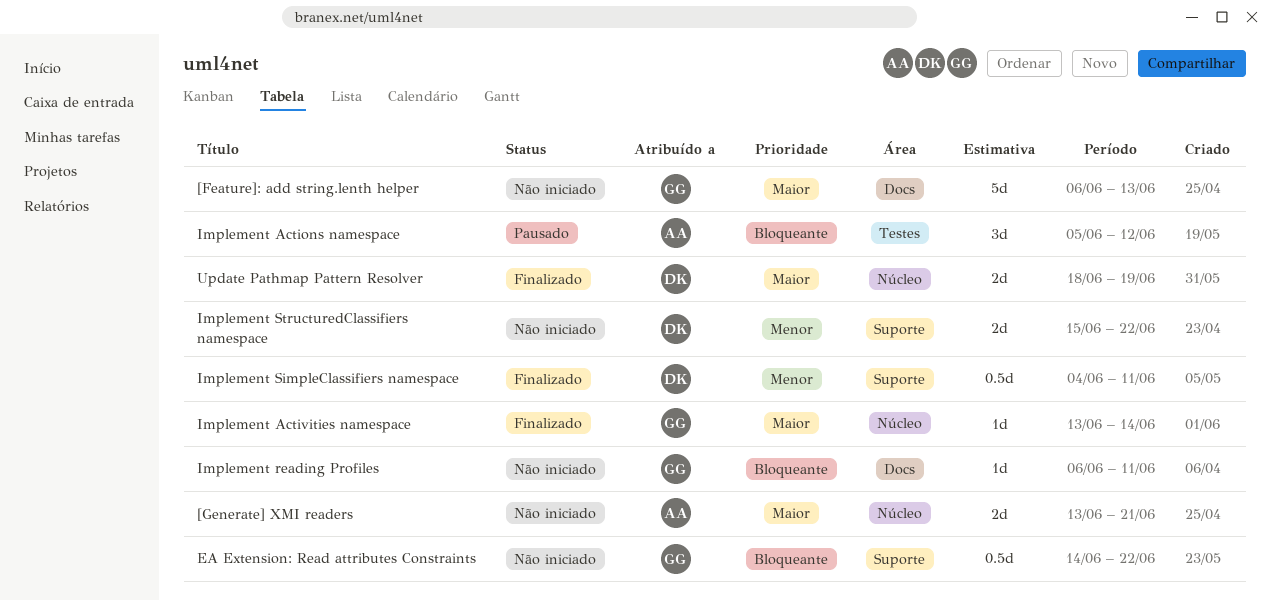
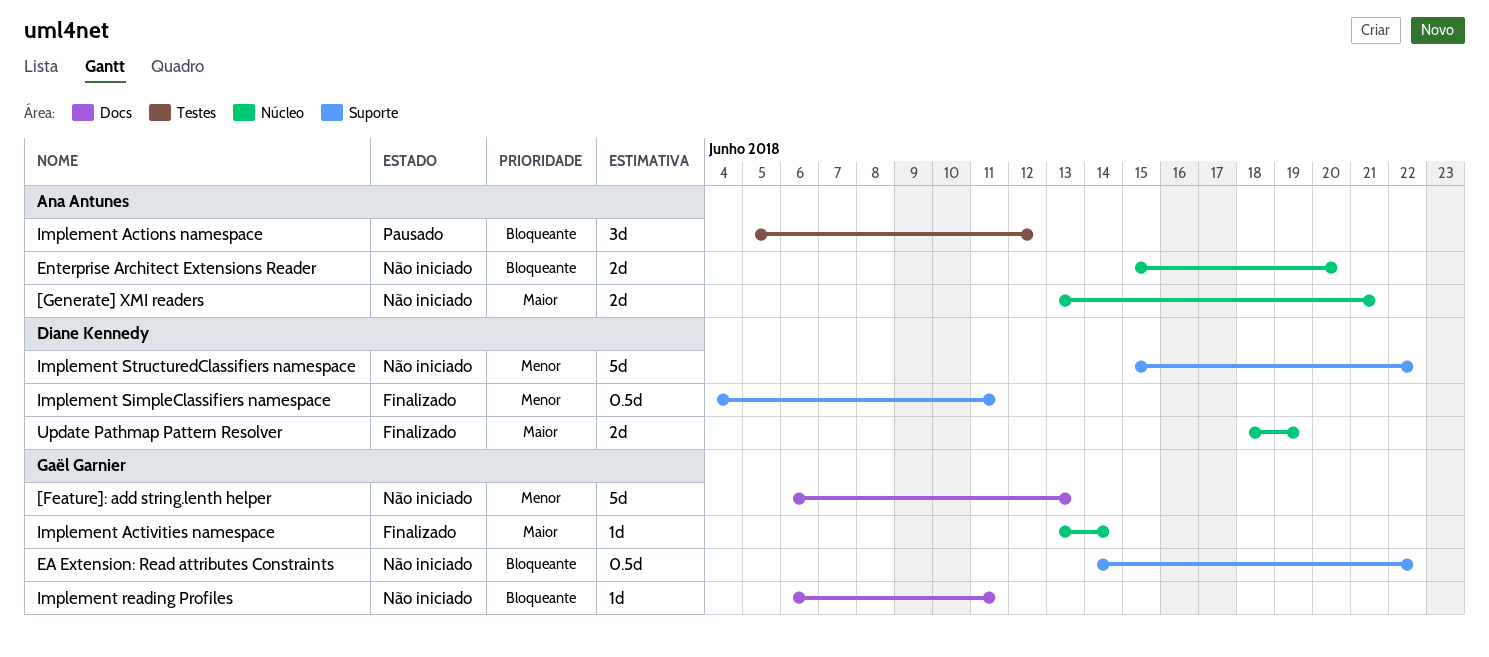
[Feature]: add string.lenth helper, priority: Maior -> Menor
Enterprise Architect Extensions Reader: none -> present
Implement StructuredClassifiers namespace, estimate: 2d -> 5d

